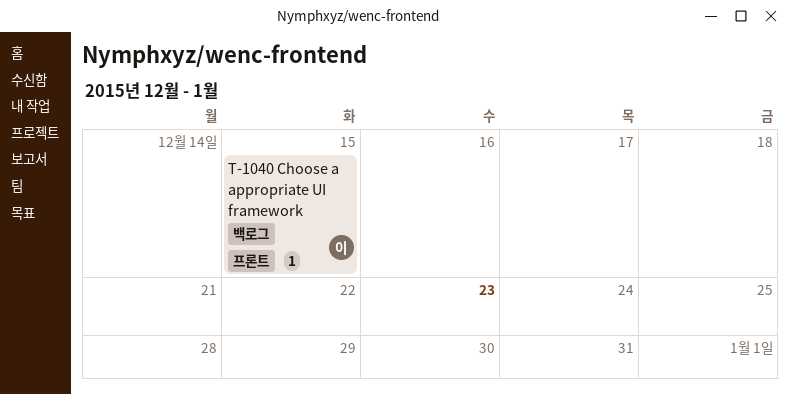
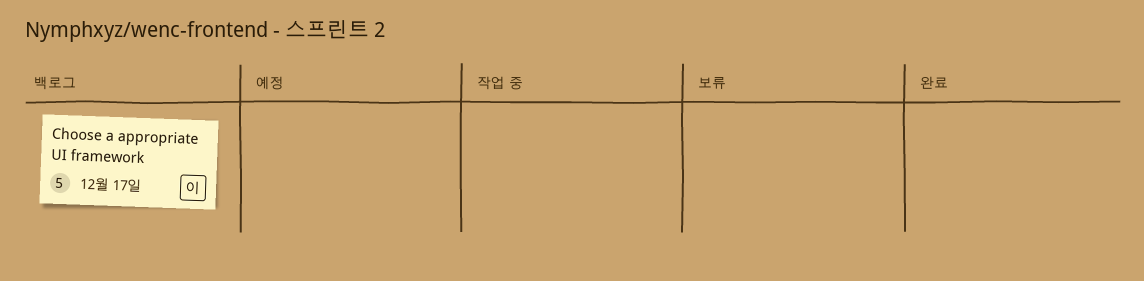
Choose a appropriate UI framework, estimate: 1 -> 5
Choose a appropriate UI framework, due: Dec 15 -> Dec 17

